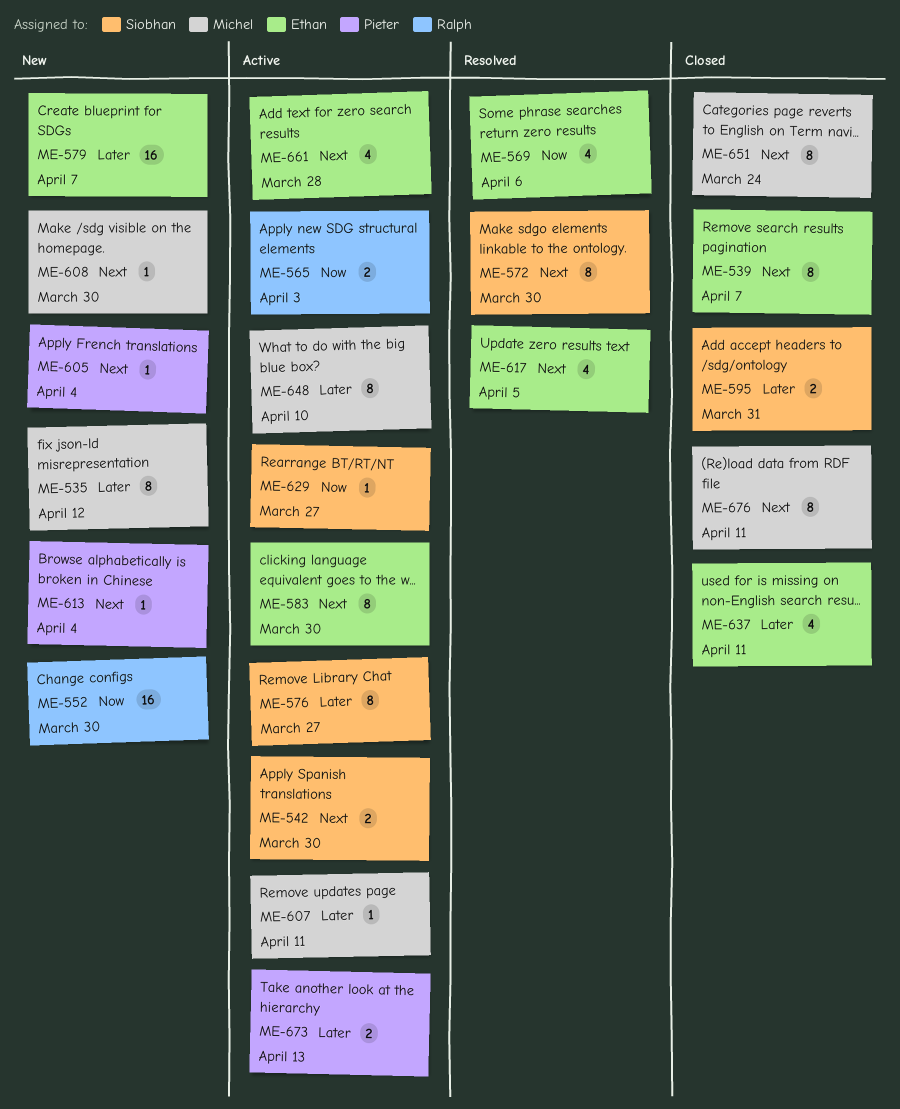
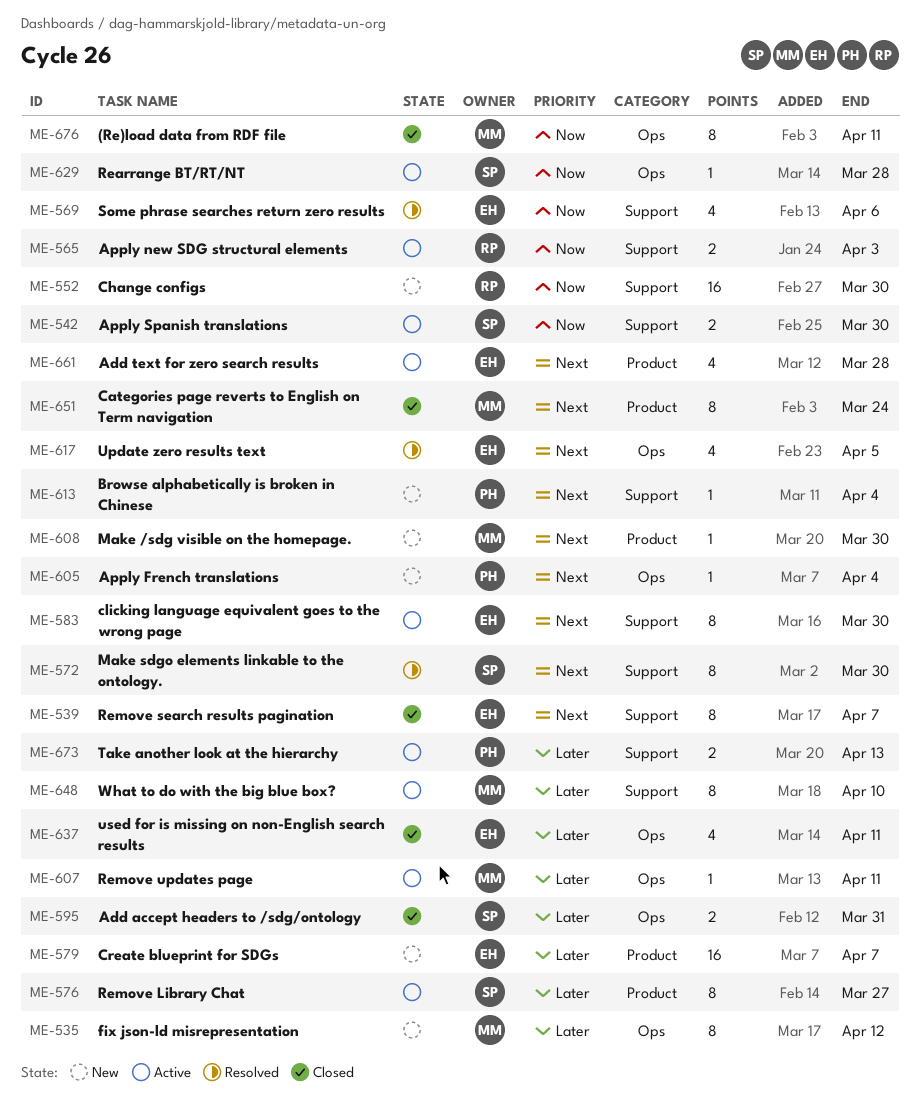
ME-542, priority: Next -> Now
ME-629, due: Mar 27 -> Mar 28
ME-676, priority: Next -> Now

